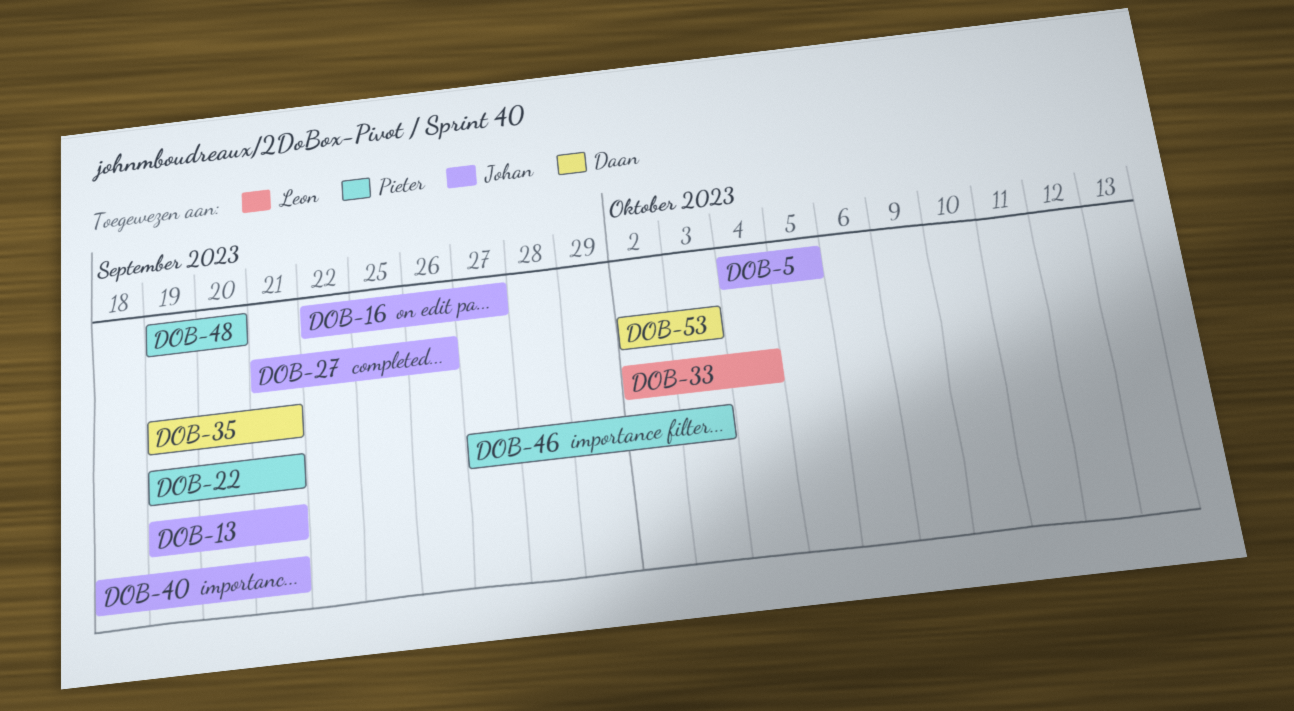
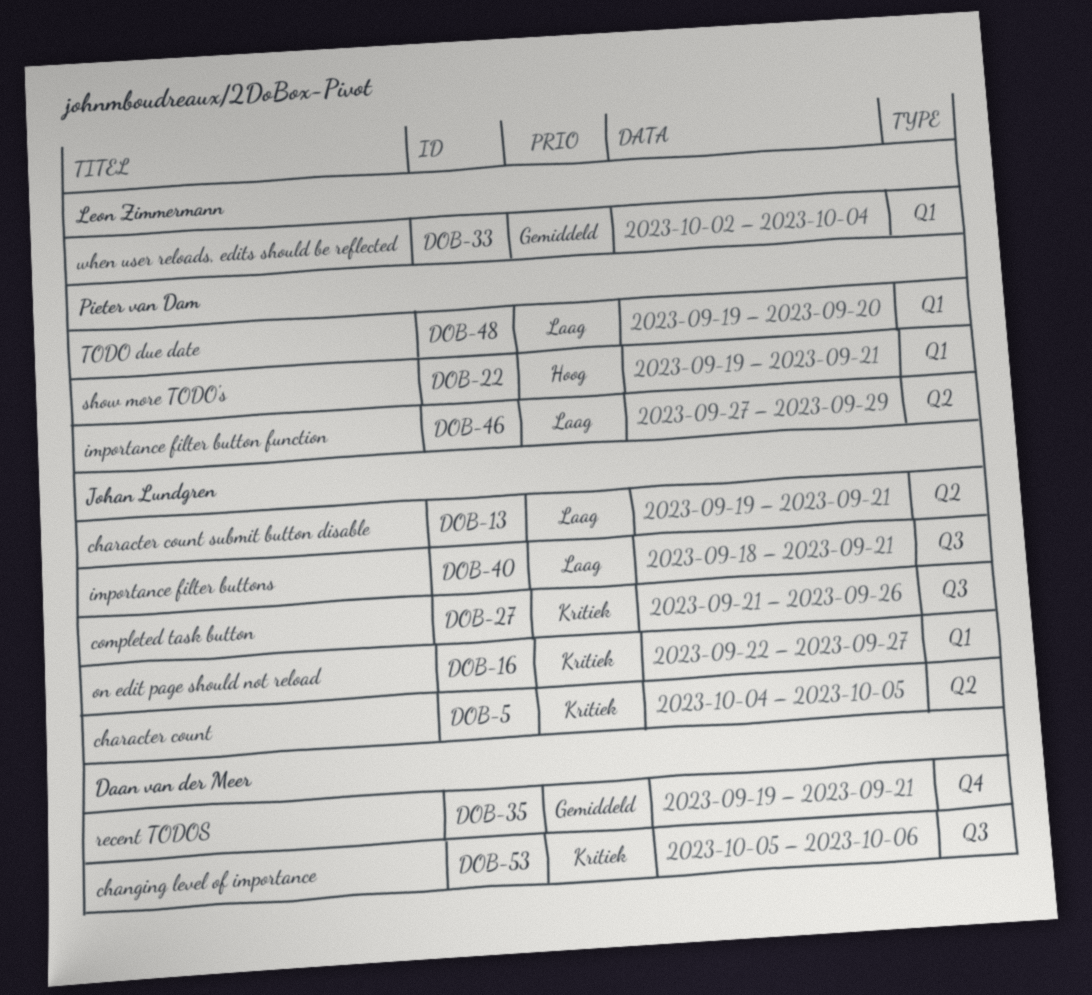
DOB-46, due: Oct 3 -> Sep 29
DOB-53, start: Oct 2 -> Oct 5
DOB-53, due: Oct 3 -> Oct 6

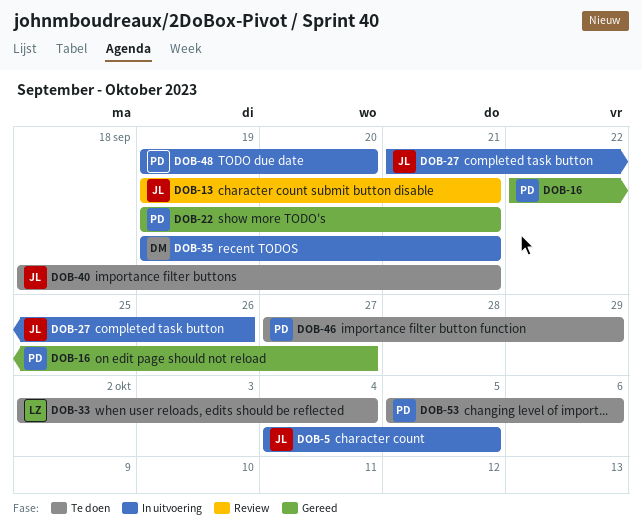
DOB-16, owner: Johan Lundgren -> Pieter van Dam
DOB-53, owner: Daan van der Meer -> Pieter van Dam

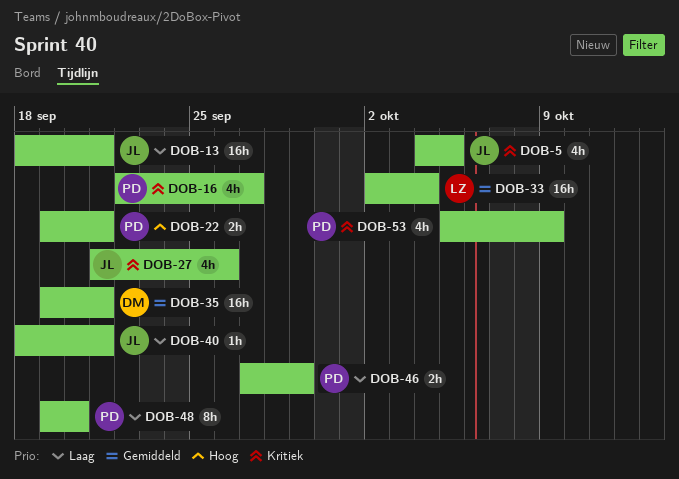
DOB-13, start: Sep 19 -> Sep 18
DOB-53, due: Oct 6 -> Oct 9

